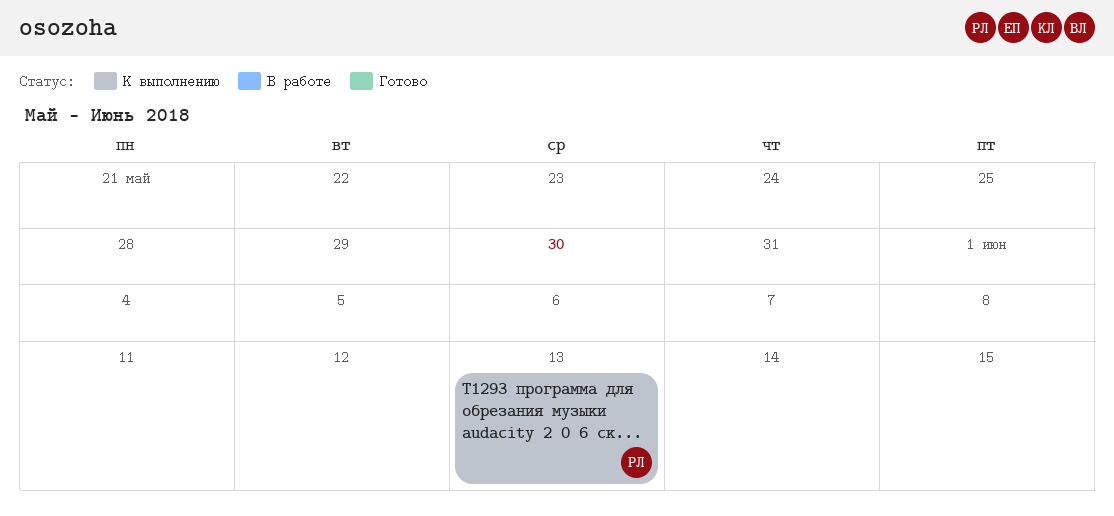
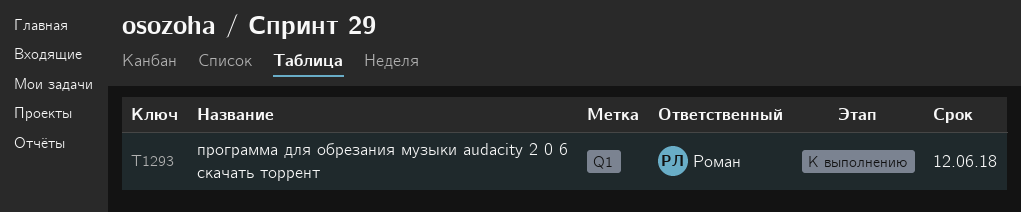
T1293, due: Jun 13 -> Jun 12

